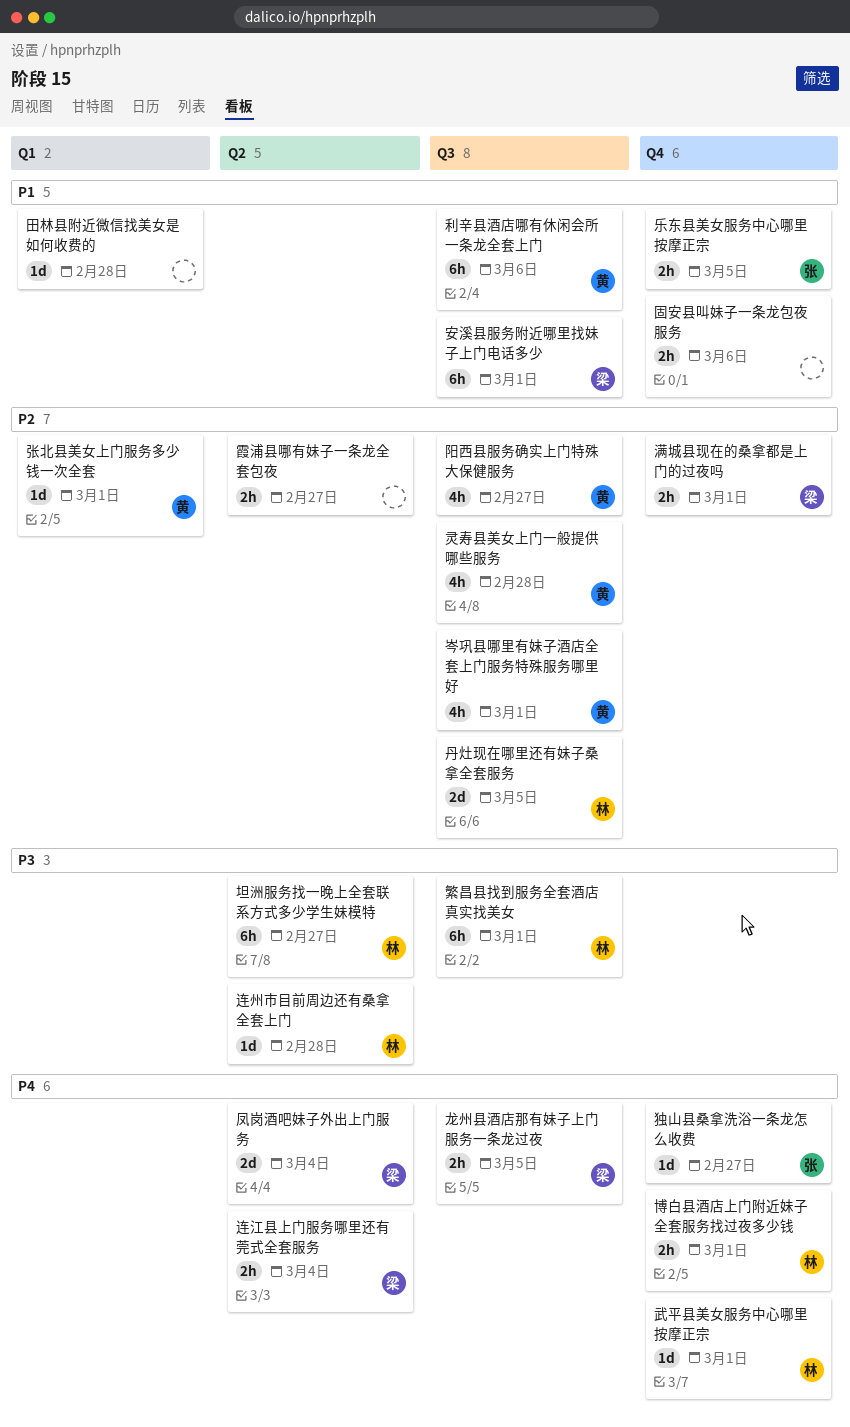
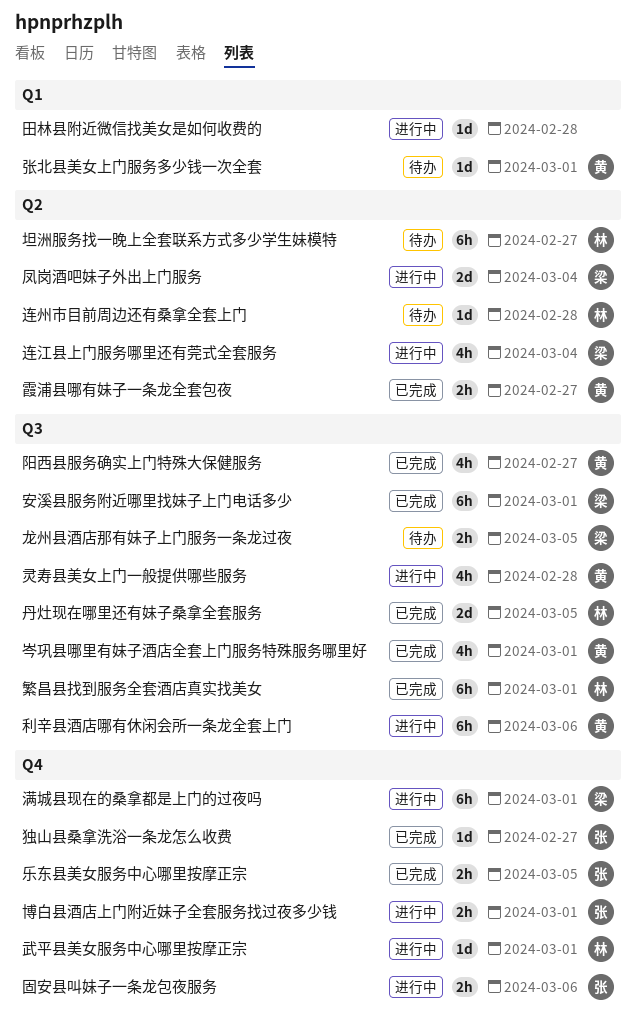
博白县酒店上门附近妹子全套服务找过夜多少钱, owner: 林 -> 张
固安县叫妹子一条龙包夜服务, owner: none -> 张
满城县现在的桑拿都是上门的过夜吗, estimate: 2h -> 6h
连江县上门服务哪里还有莞式全套服务, estimate: 2h -> 4h
霞浦县哪有妹子一条龙全套包夜, owner: none -> 黄

